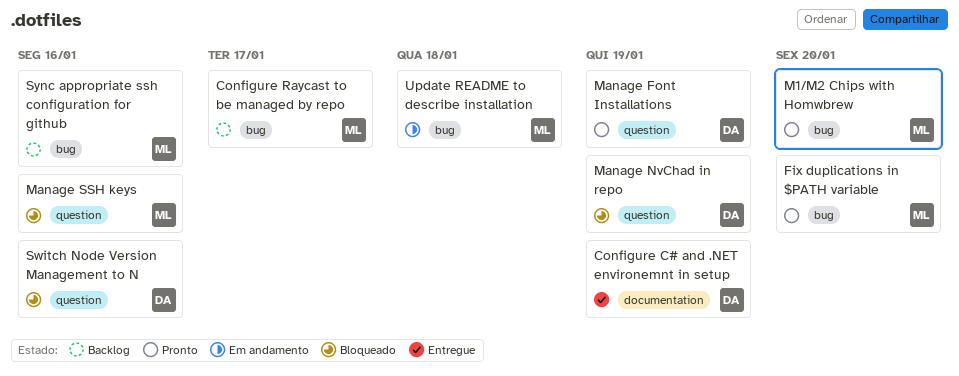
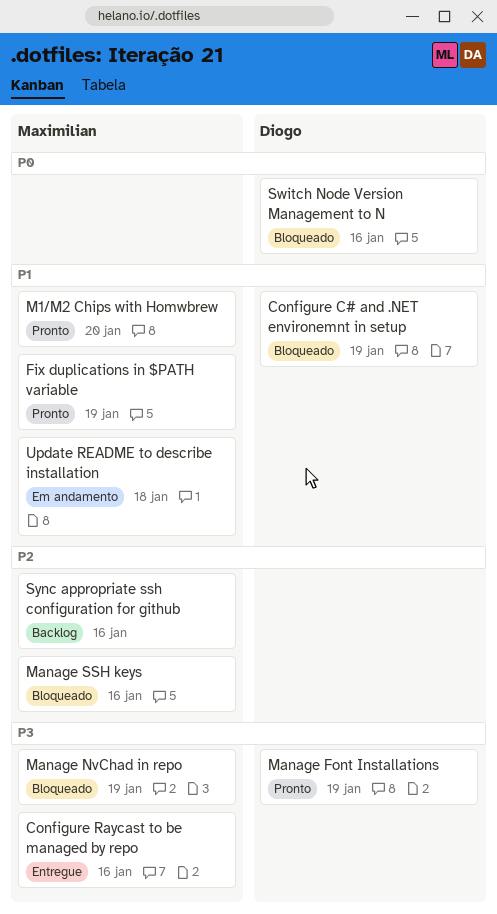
Configure C# and .NET environemnt in setup, status: Entregue -> Bloqueado
Configure Raycast to be managed by repo, status: Backlog -> Entregue
Configure Raycast to be managed by repo, due: Jan 17 -> Jan 16
Fix duplications in $PATH variable, due: Jan 20 -> Jan 19
Manage NvChad in repo, owner: Diogo -> Maximilian

